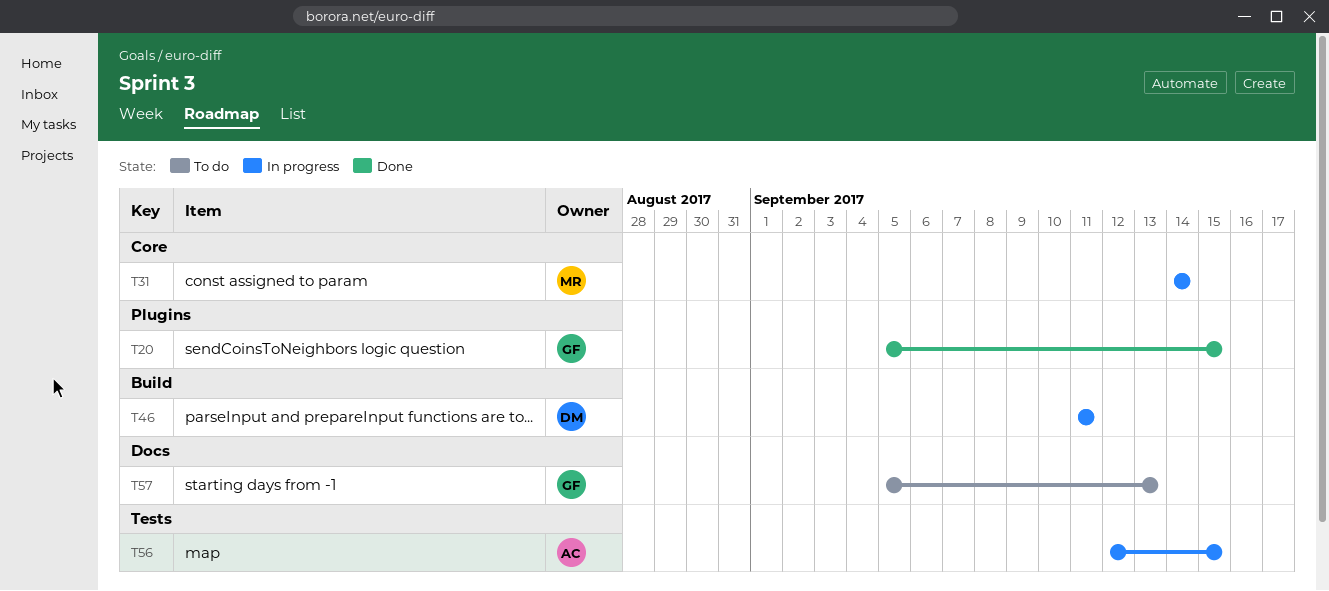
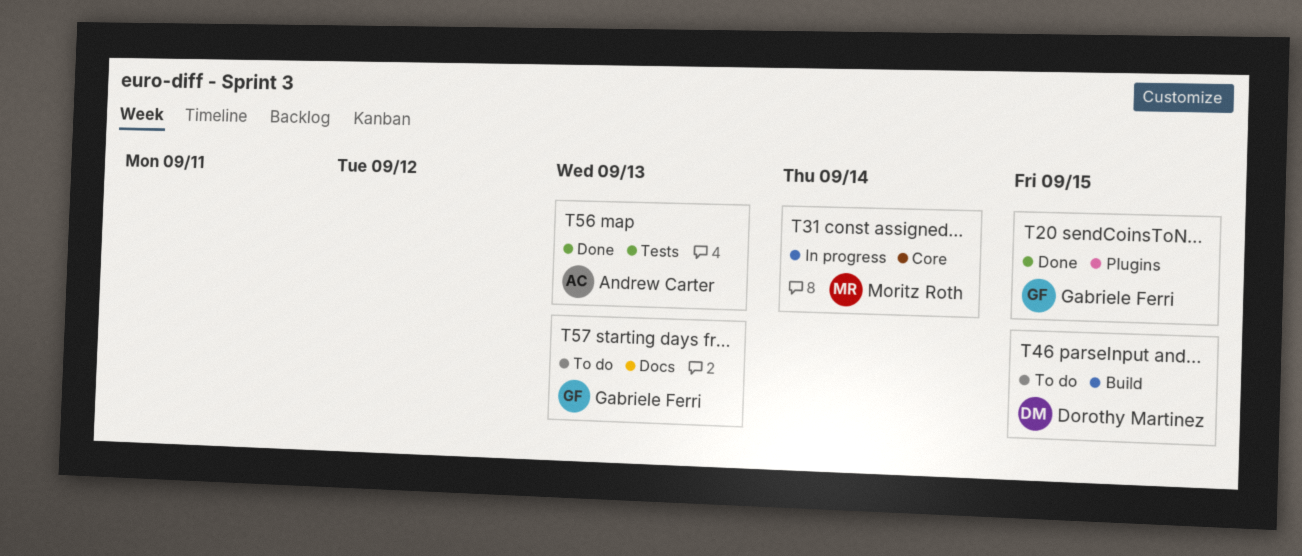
T46, status: In progress -> To do
T46, due: Sep 11 -> Sep 15
T56, status: In progress -> Done
T56, due: Sep 15 -> Sep 13

